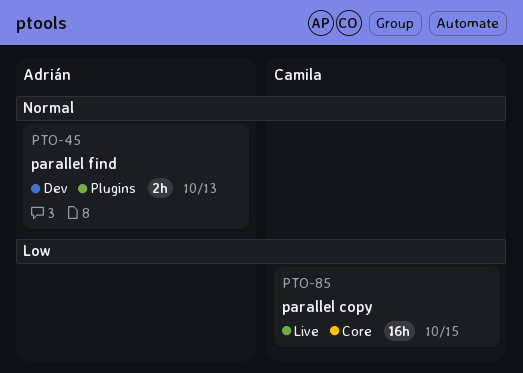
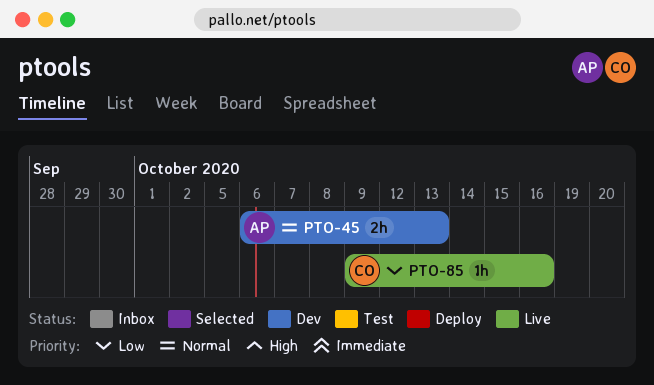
PTO-85, estimate: 16h -> 1h
PTO-85, due: Oct 15 -> Oct 16

